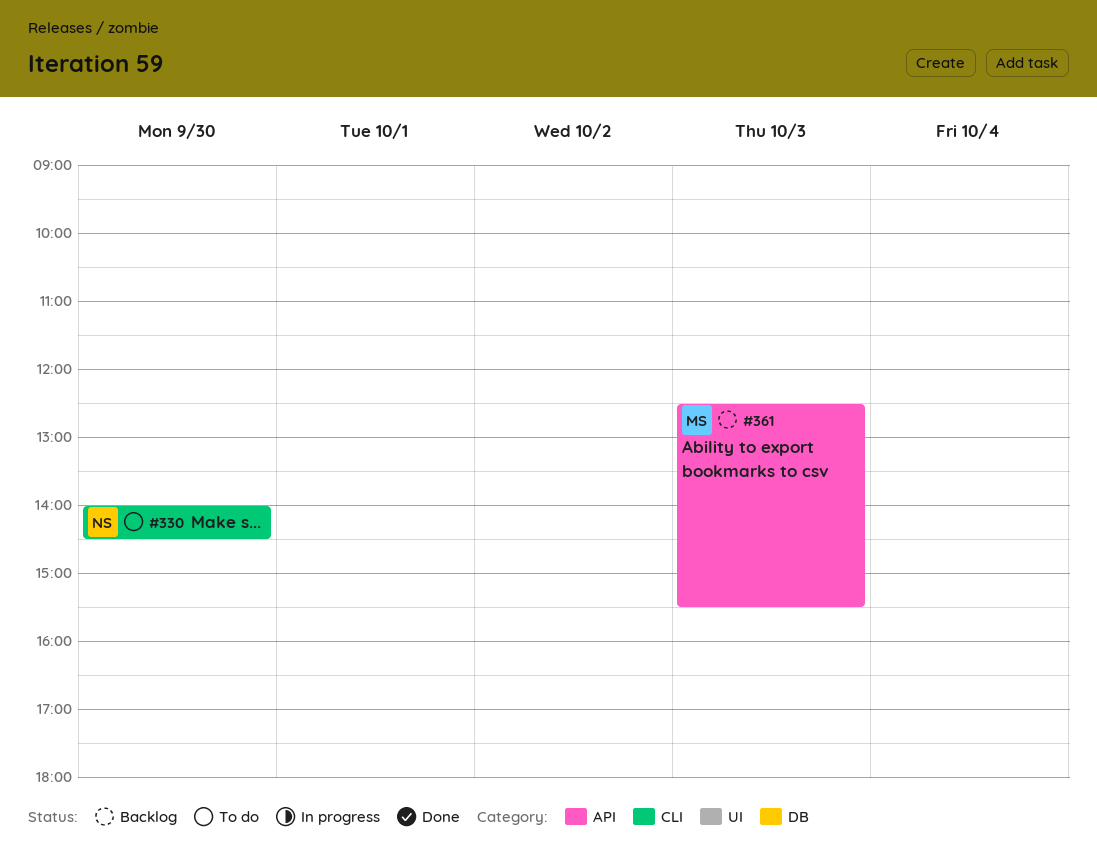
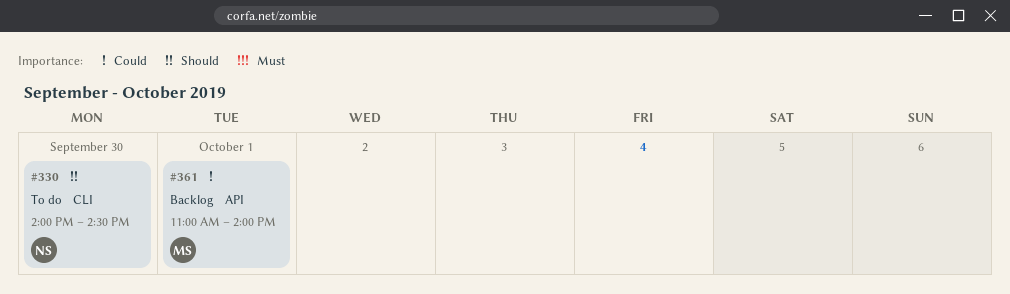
#361, day: Oct 3 -> Oct 1
#361, begins: 12:30 -> 11:00
#361, ends: 15:30 -> 14:00

